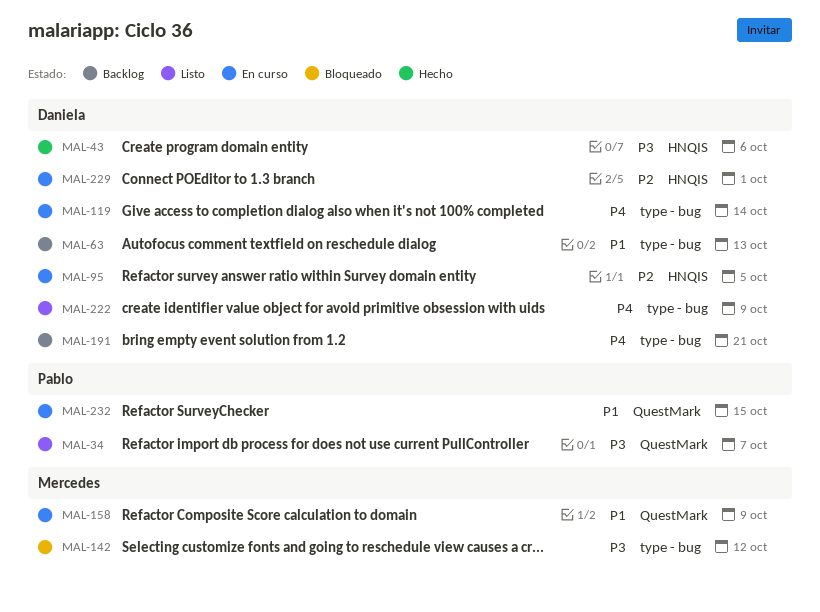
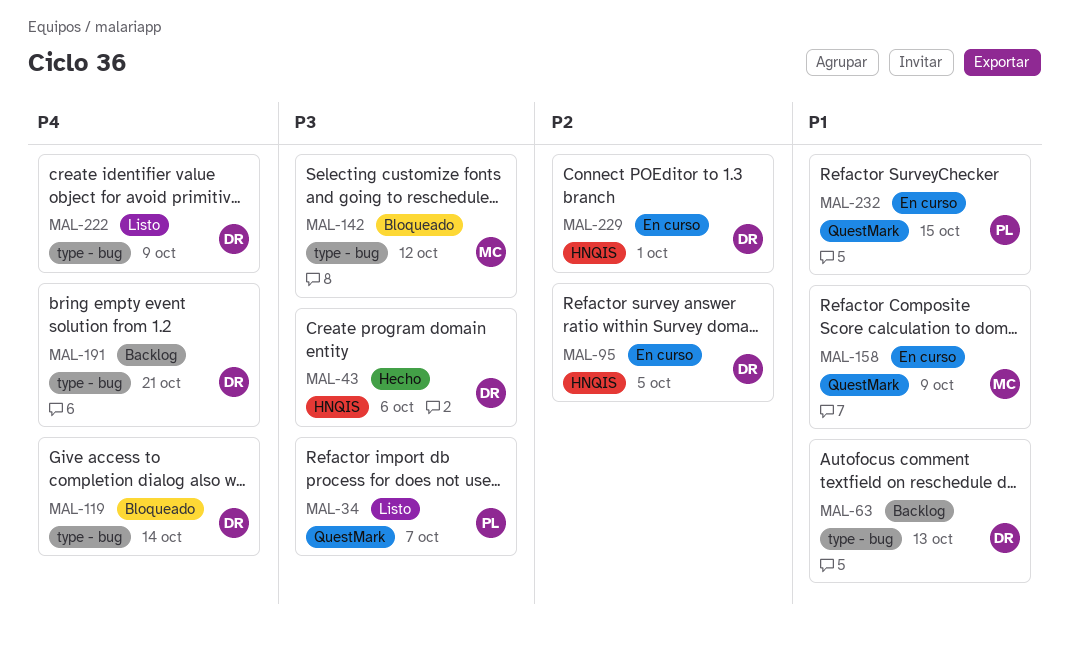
MAL-119, status: En curso -> Bloqueado

